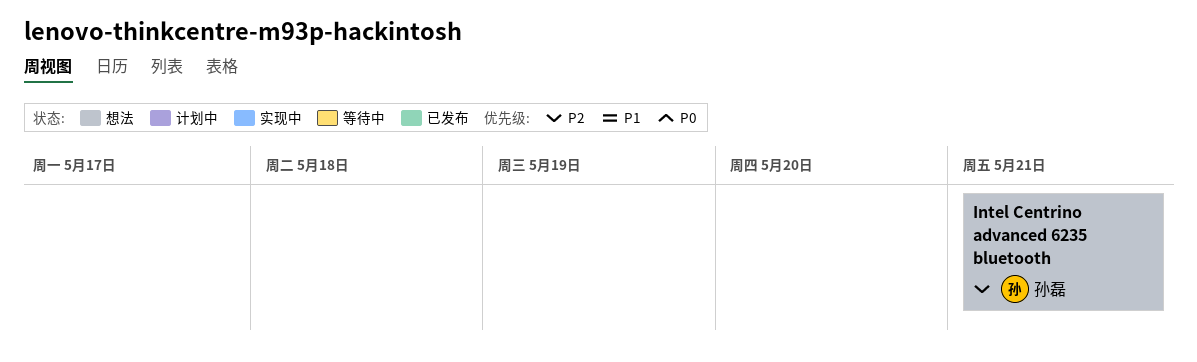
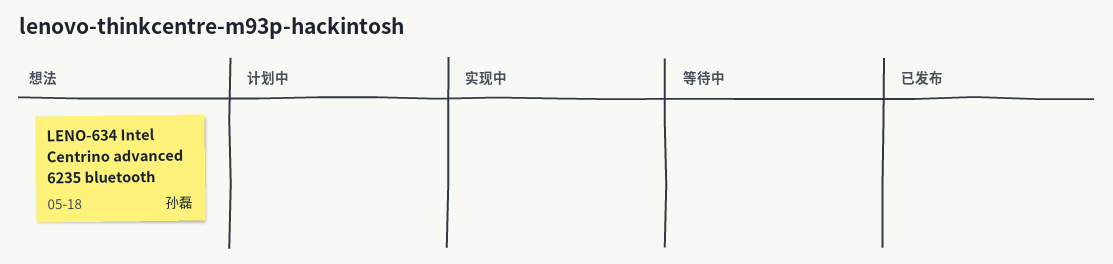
Intel Centrino advanced 6235 bluetooth, due: May 21 -> May 18

